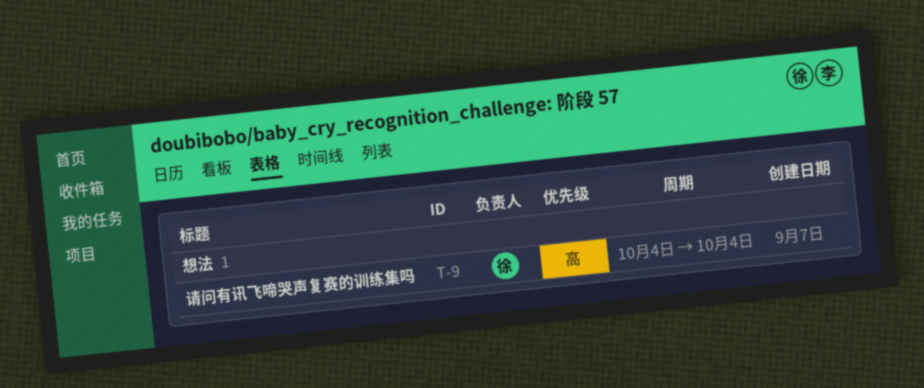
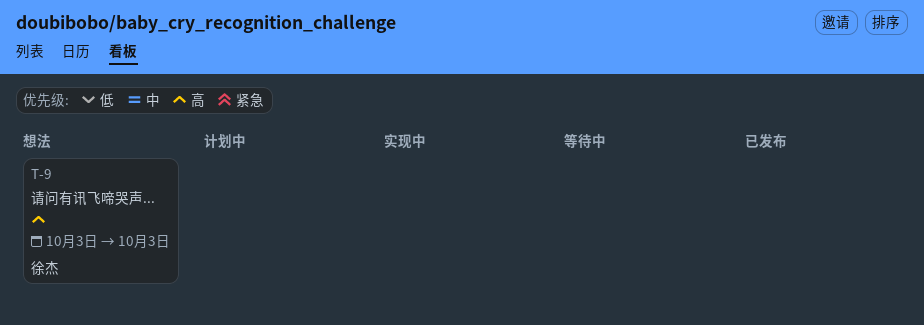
T-9, start: Oct 4 -> Oct 3
T-9, due: Oct 4 -> Oct 3

